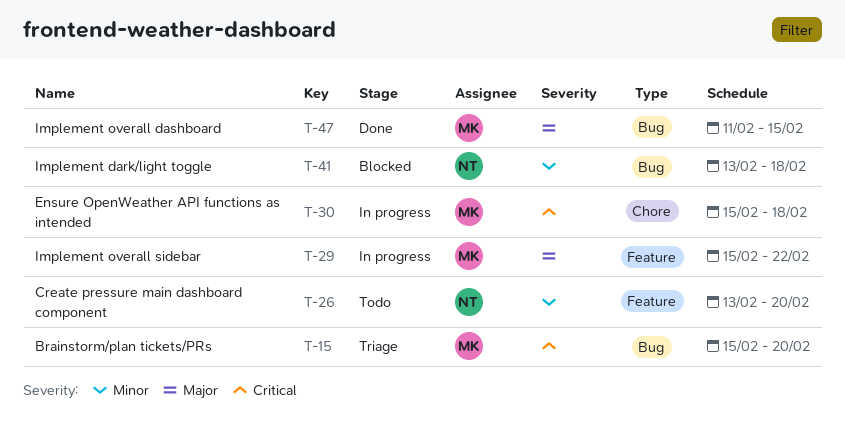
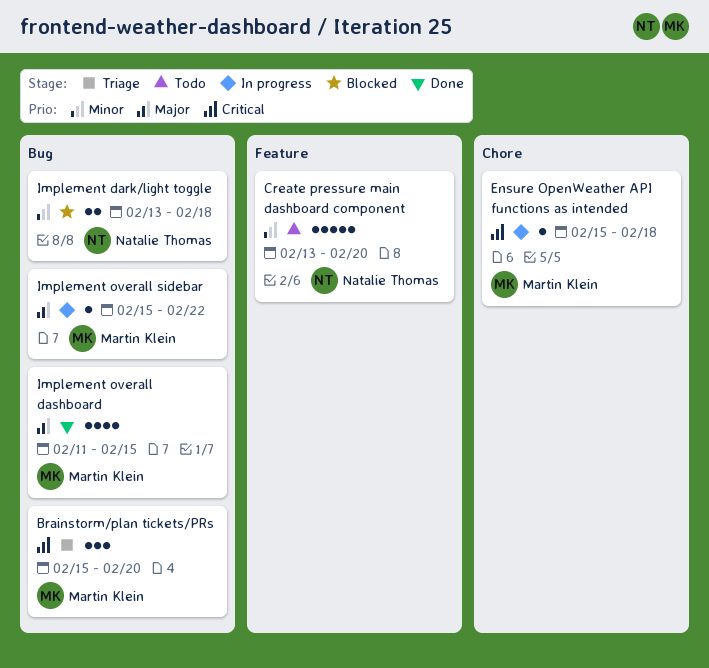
Implement overall sidebar, label: Feature -> Bug

